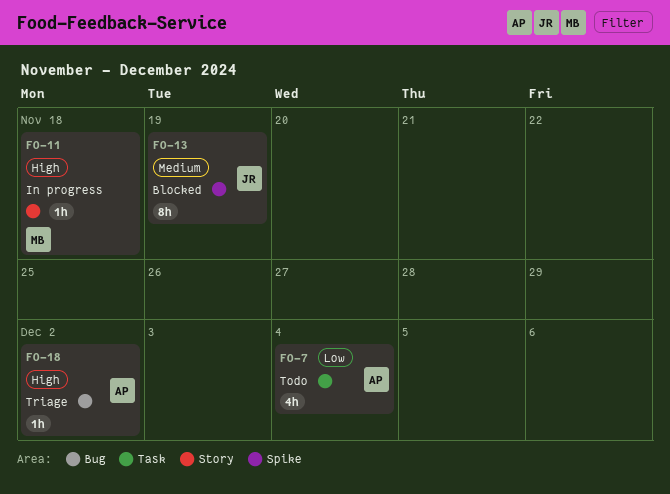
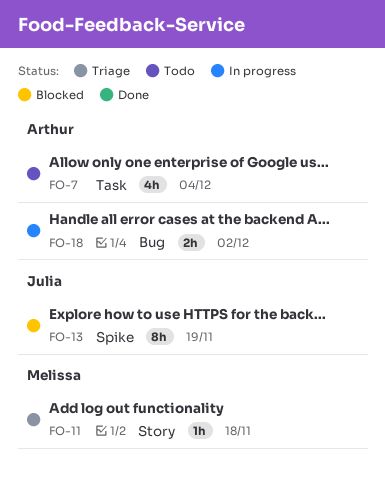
FO-11, status: In progress -> Triage
FO-18, status: Triage -> In progress
FO-18, estimate: 1h -> 2h

